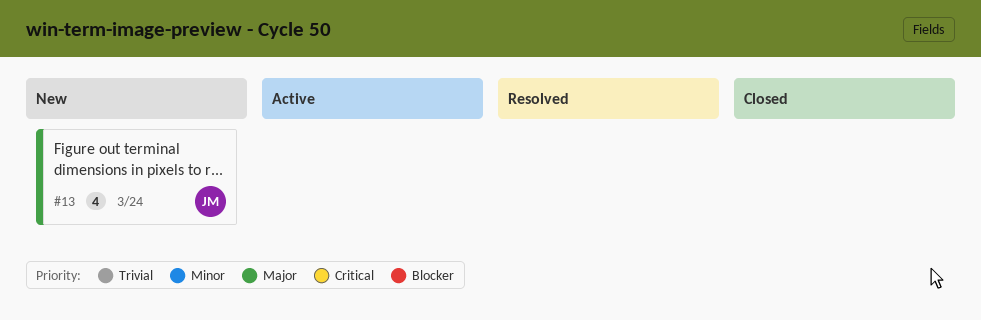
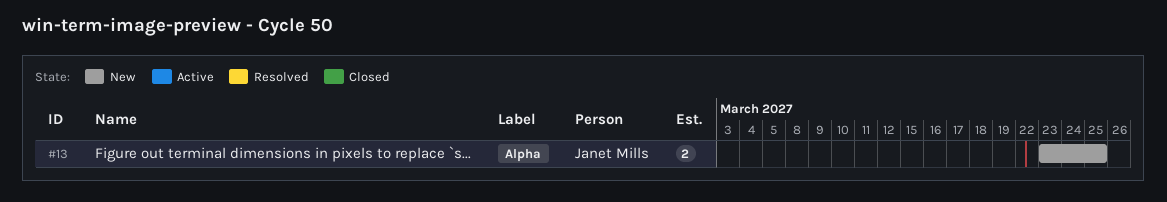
#13, estimate: 4 -> 2
#13, due: Mar 24 -> Mar 25

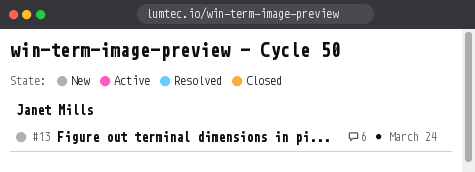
#13, estimate: 2 -> 1
#13, due: Mar 25 -> Mar 24

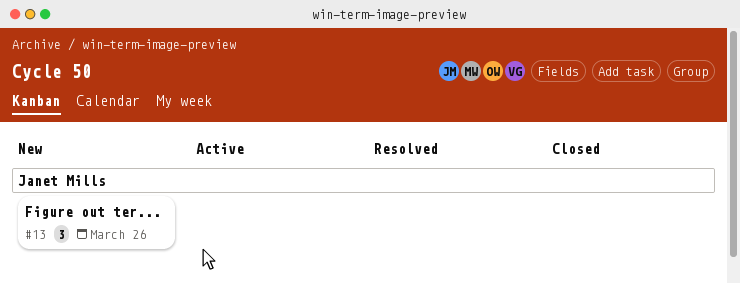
#13, estimate: 1 -> 3
#13, due: Mar 24 -> Mar 26

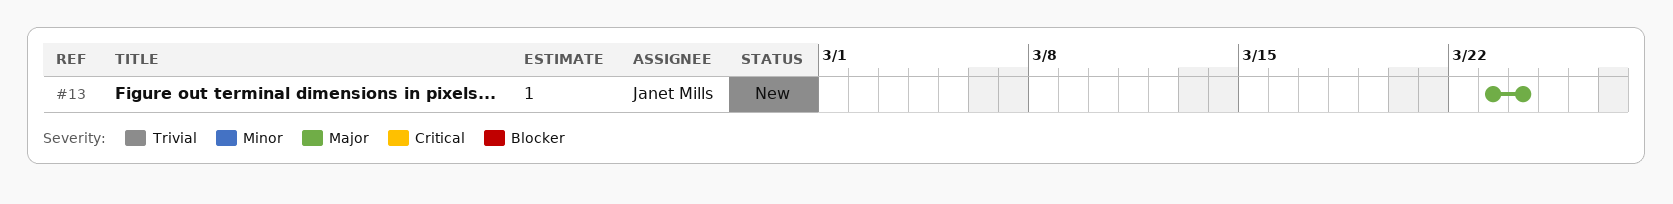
#13, estimate: 3 -> 1
#13, due: Mar 26 -> Mar 24

